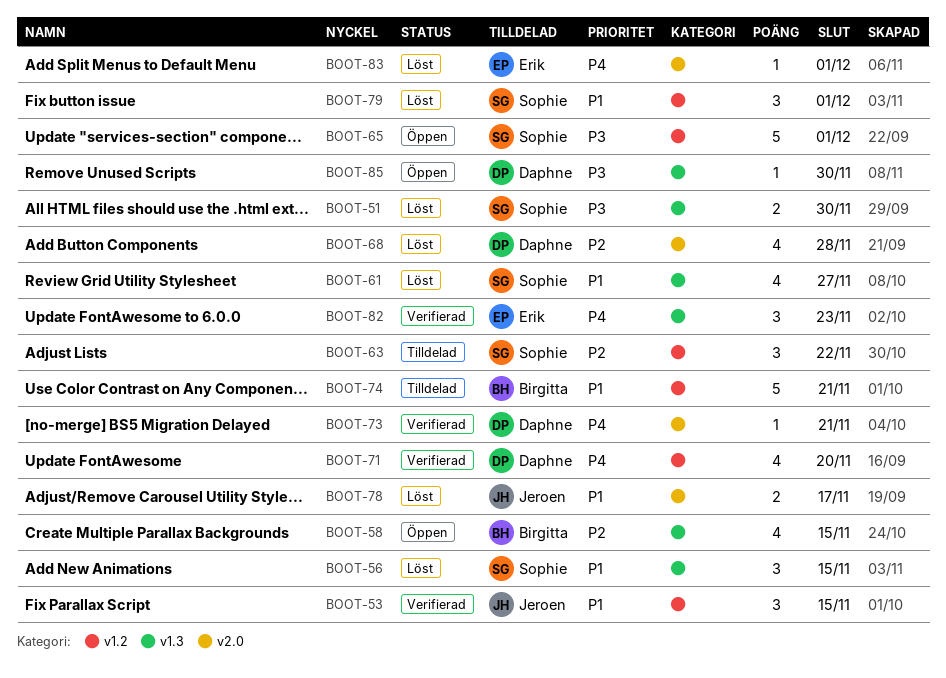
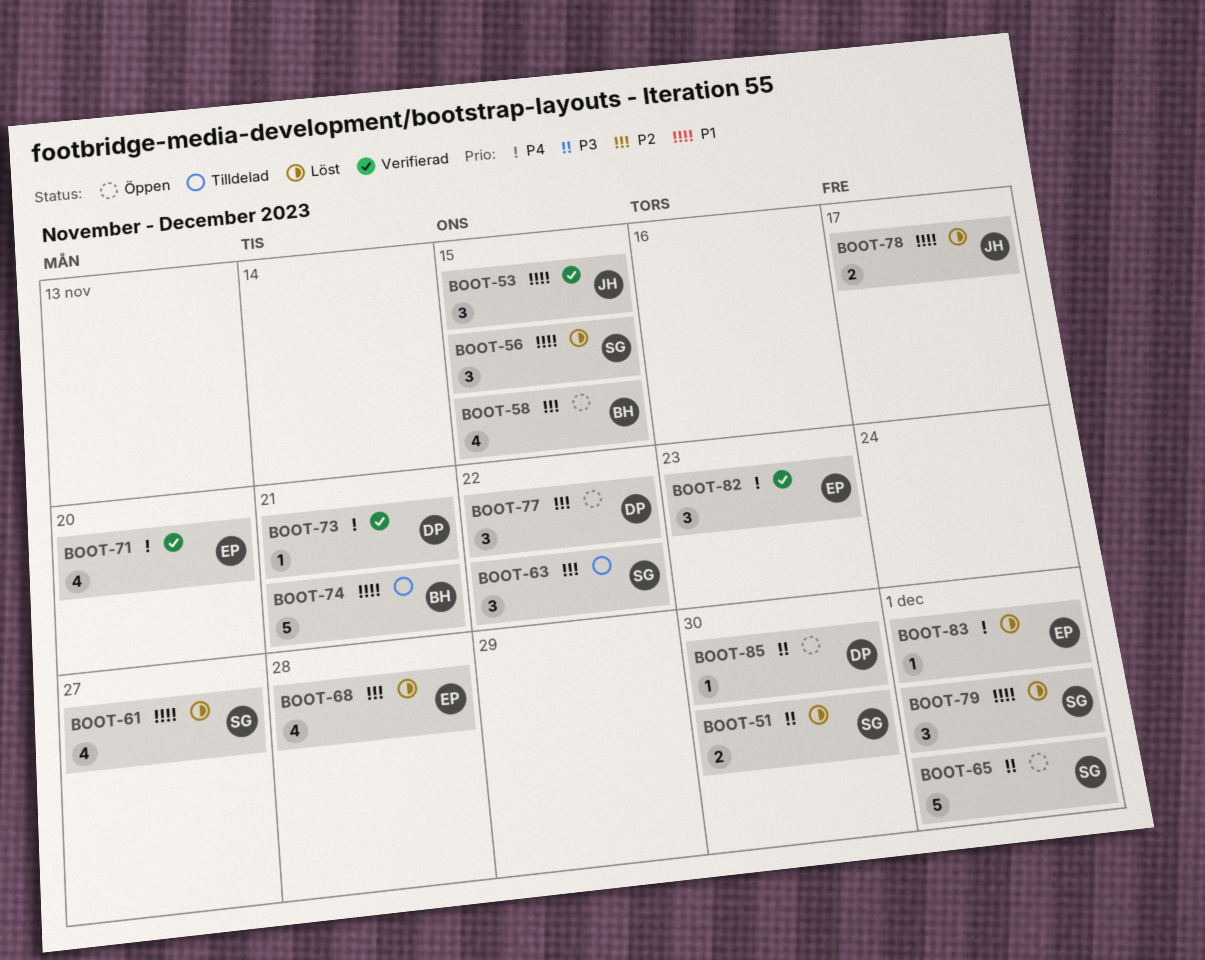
BOOT-68, owner: Daphne -> Erik
BOOT-71, owner: Daphne -> Erik
BOOT-77: none -> present

